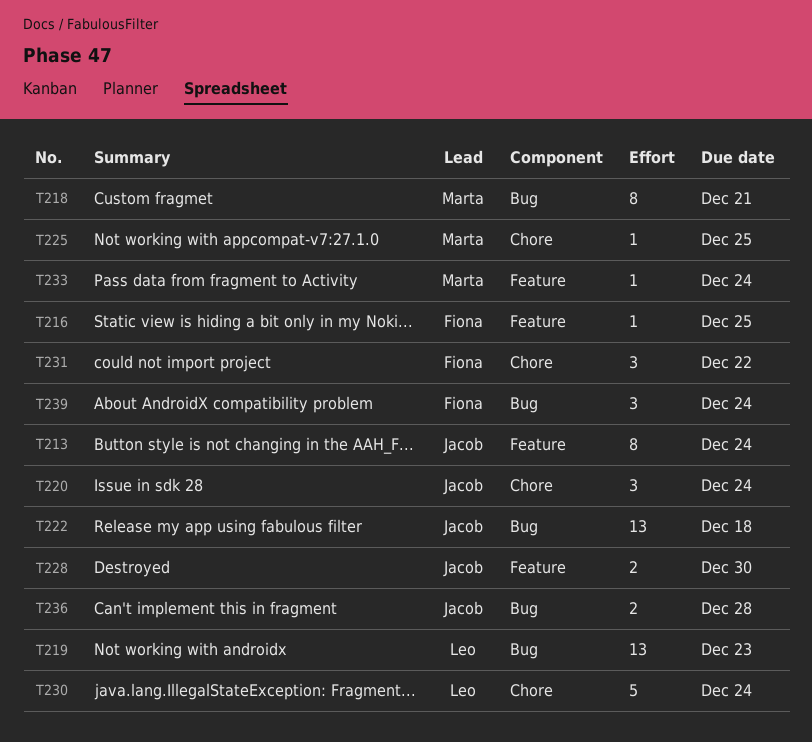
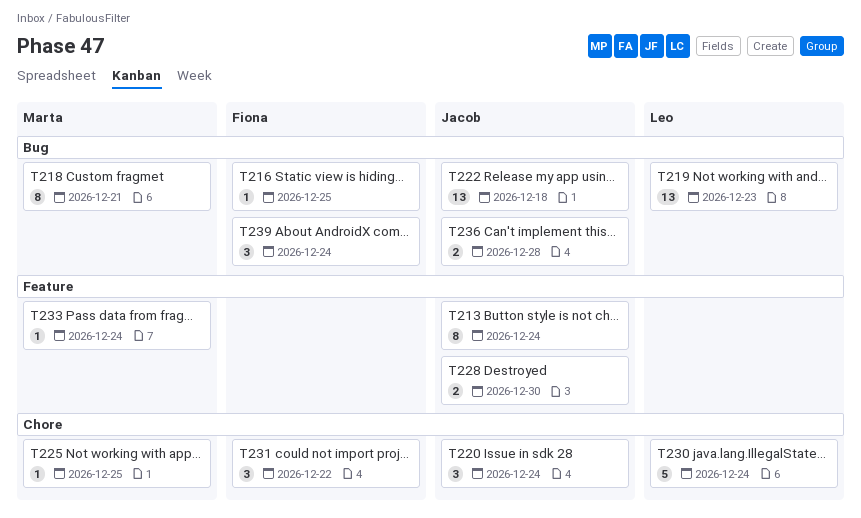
T216, label: Feature -> Bug

